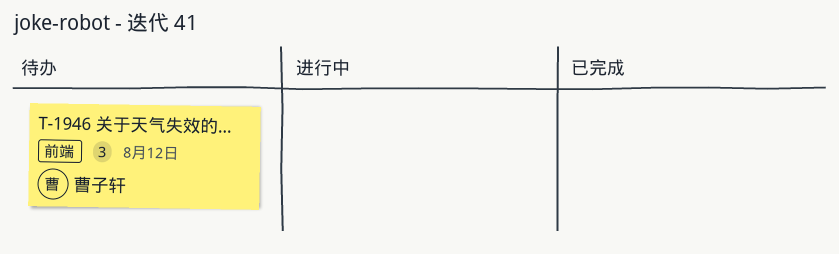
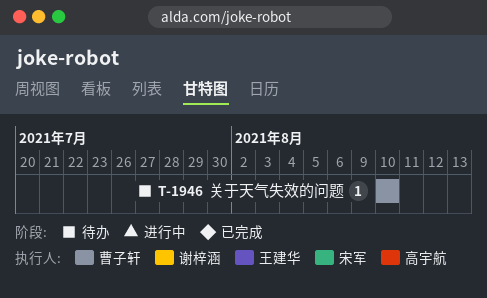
T-1946, estimate: 3 -> 1
T-1946, due: Aug 12 -> Aug 10

